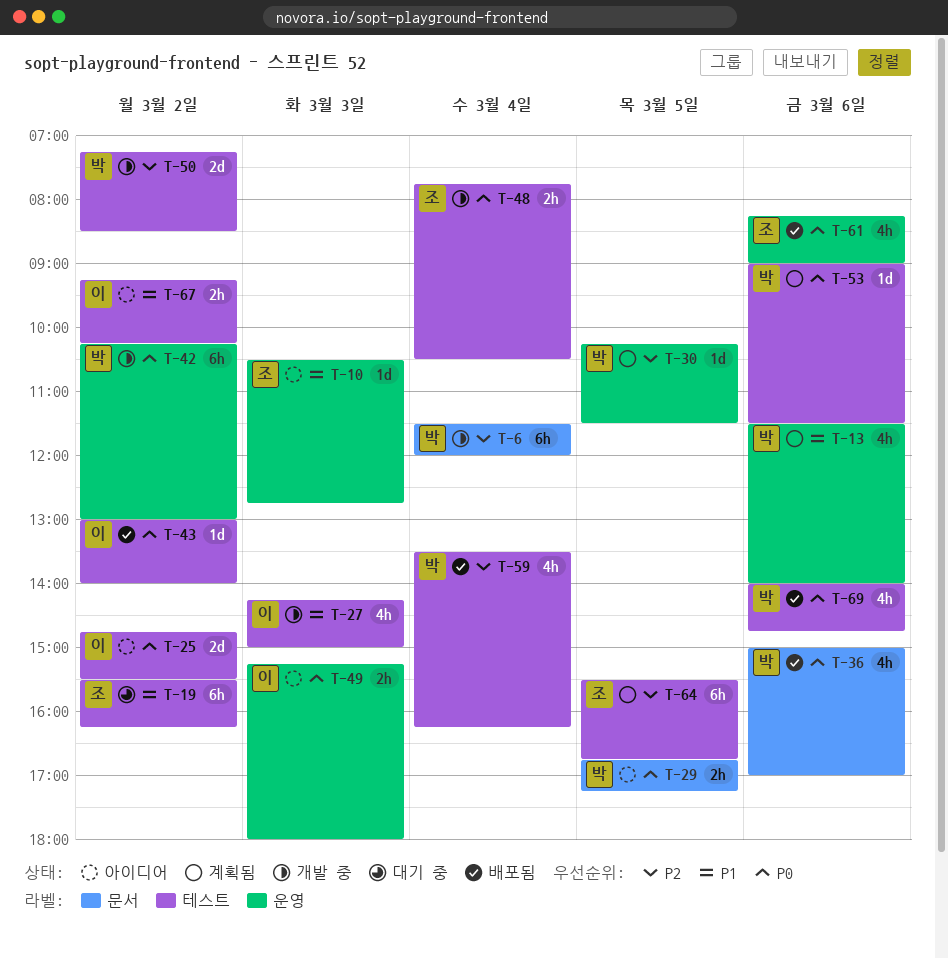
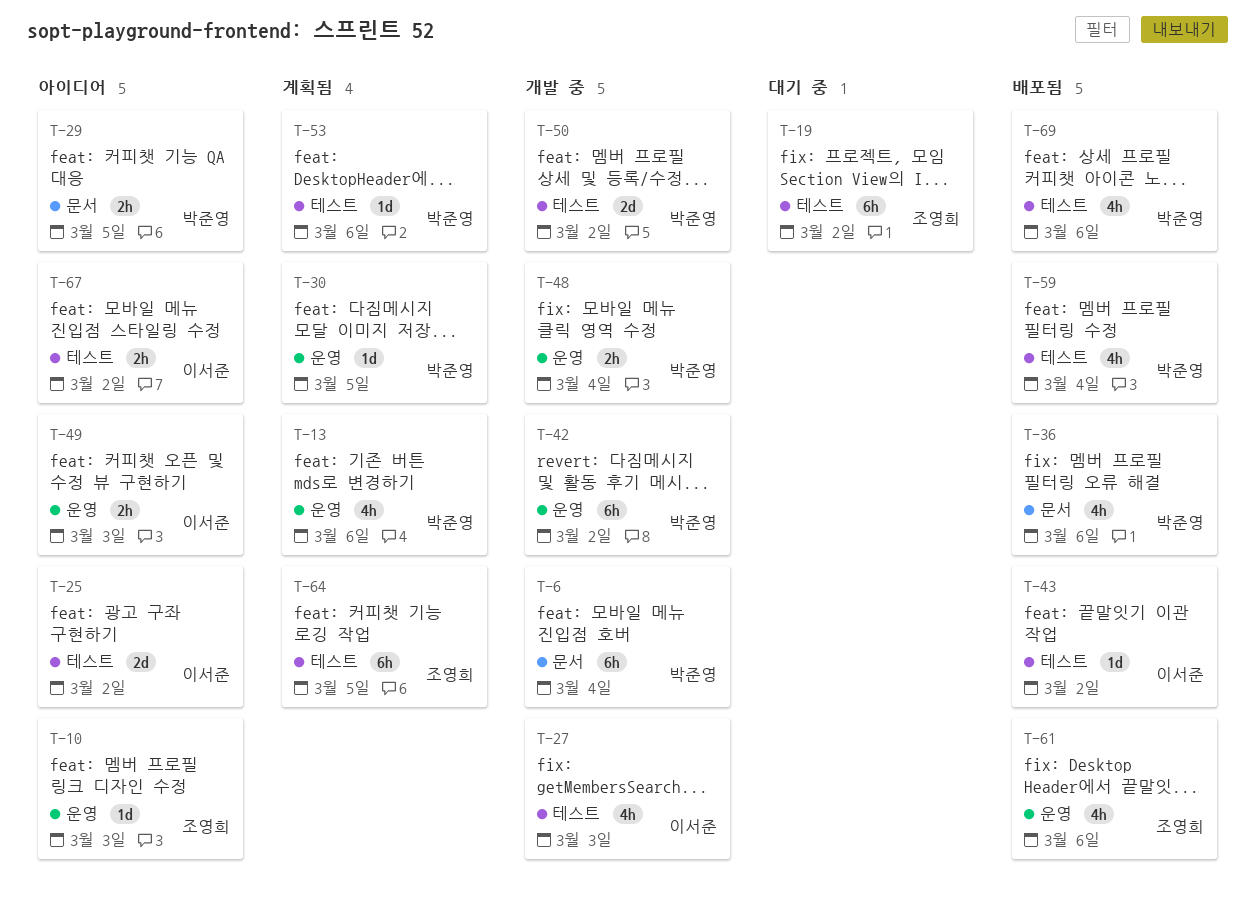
T-48, owner: 조영희 -> 박준영
T-48, label: 테스트 -> 운영

